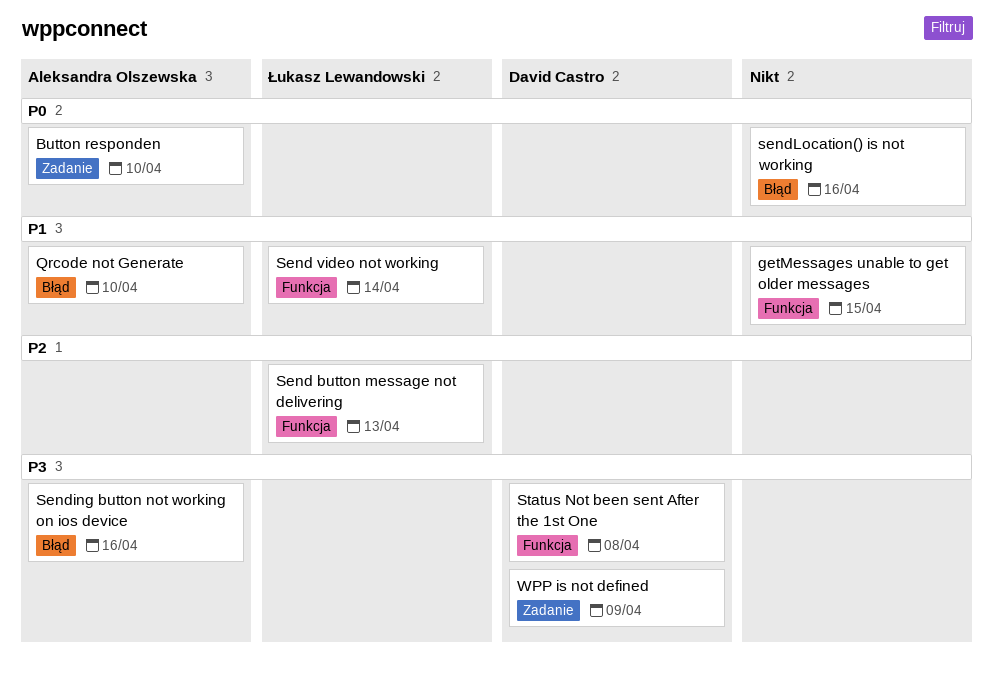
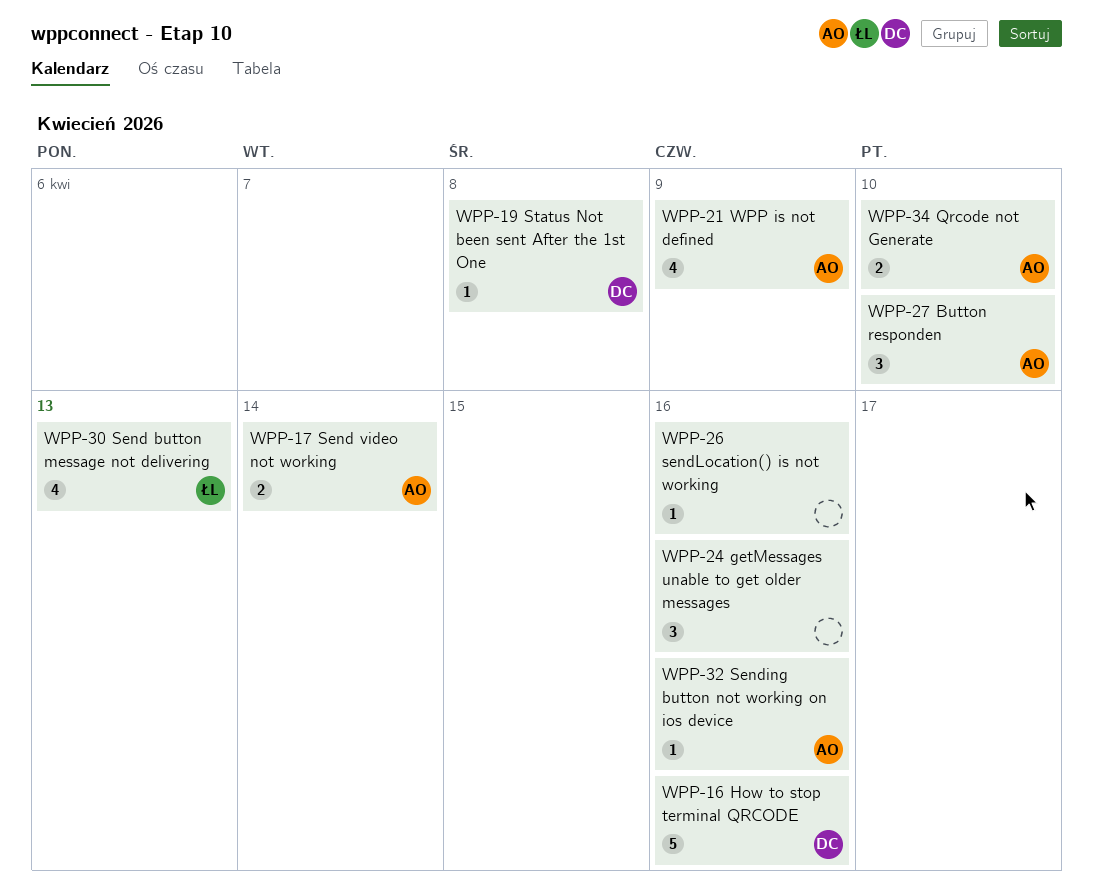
getMessages unable to get older messages, due: Apr 15 -> Apr 16
How to stop terminal QRCODE: none -> present
Send video not working, owner: Łukasz Lewandowski -> Aleksandra Olszewska
WPP is not defined, owner: David Castro -> Aleksandra Olszewska

